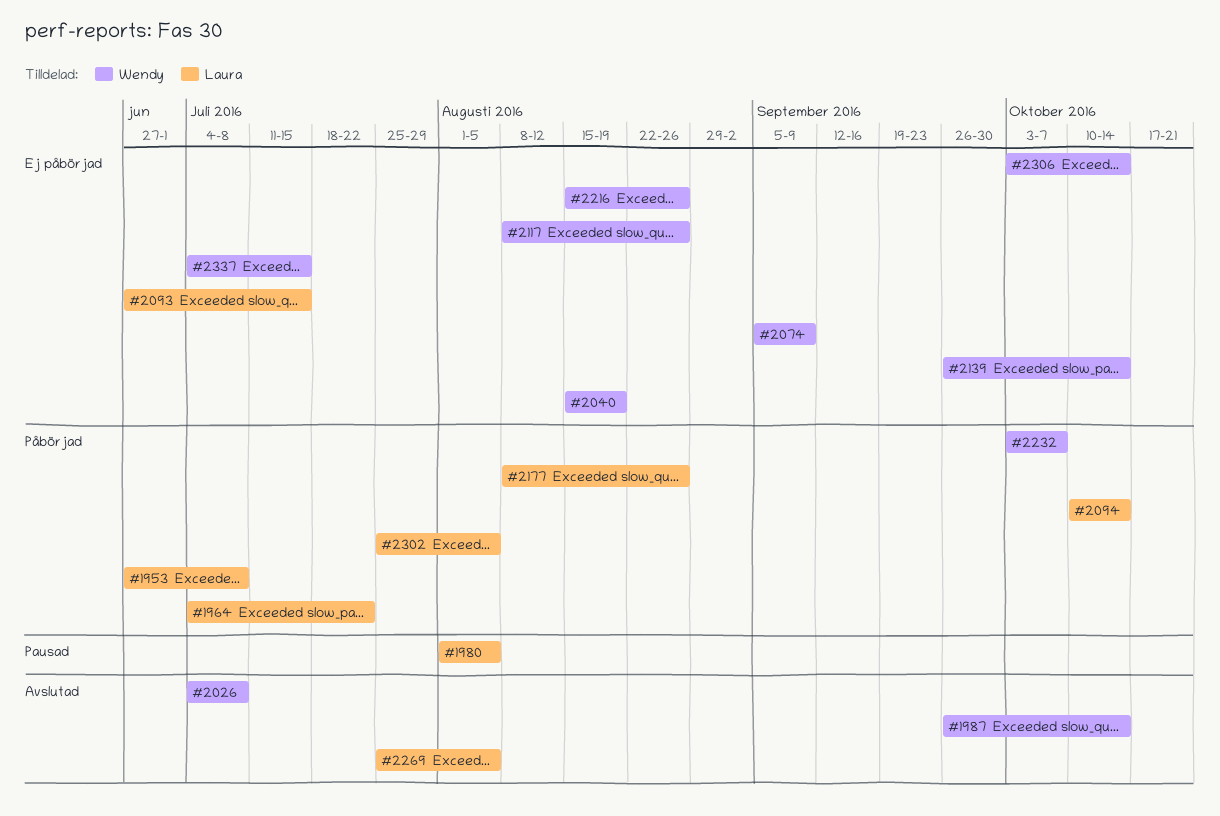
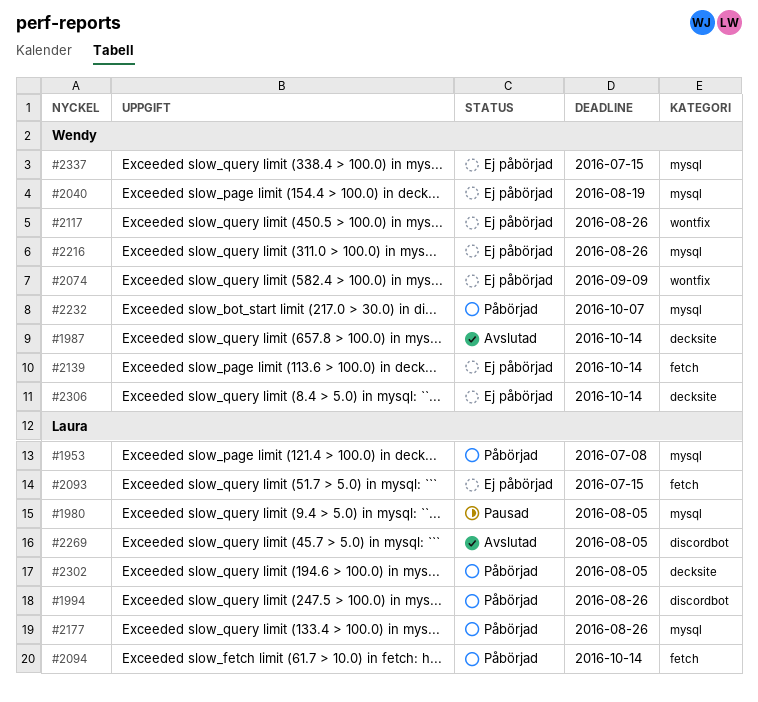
#1964: present -> none
#1994: none -> present
#2026: present -> none

